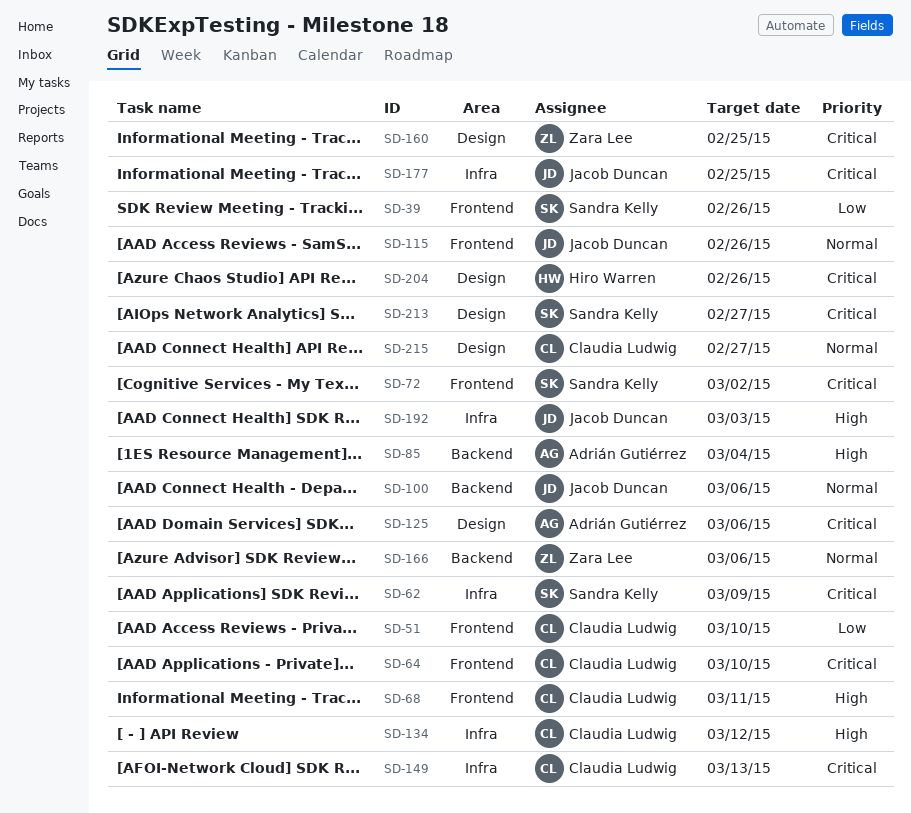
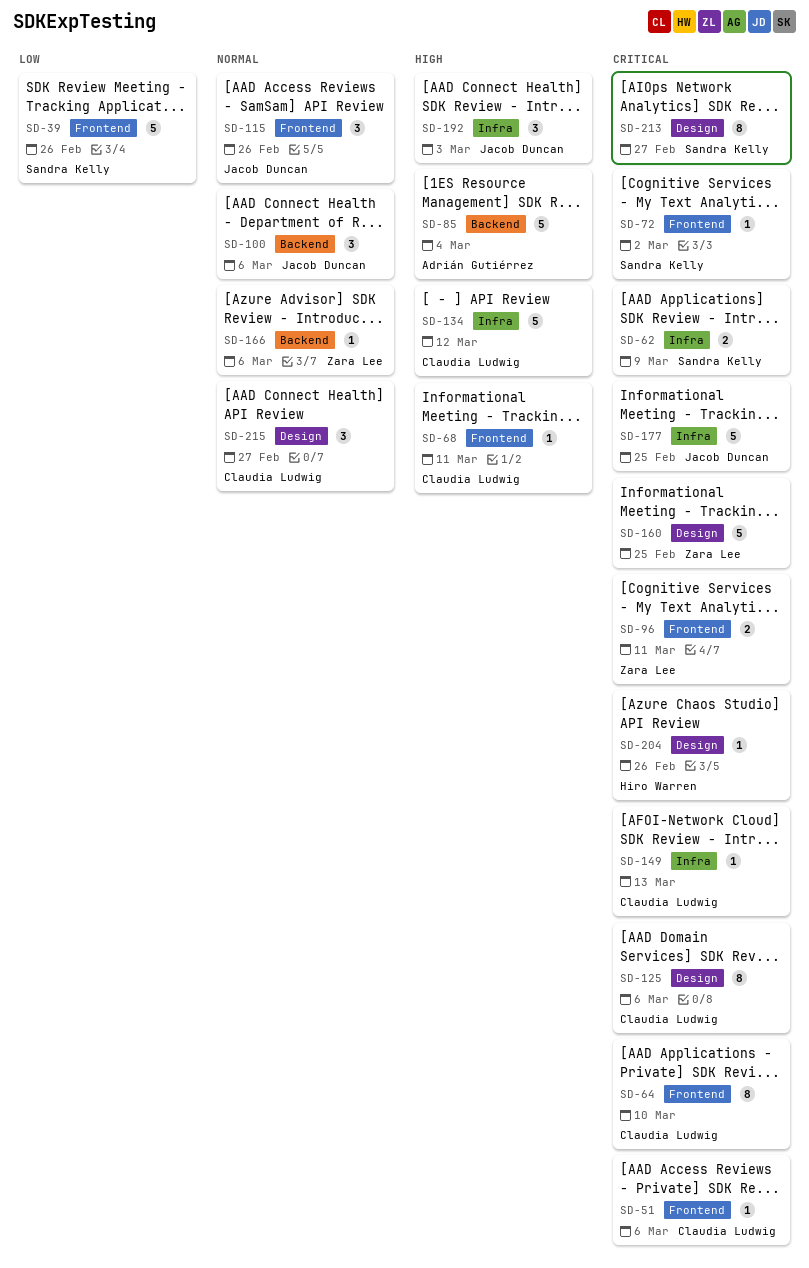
SD-51, priority: Low -> Critical
SD-51, due: Mar 10 -> Mar 6
SD-96: none -> present
SD-125, owner: Adrián Gutiérrez -> Claudia Ludwig

